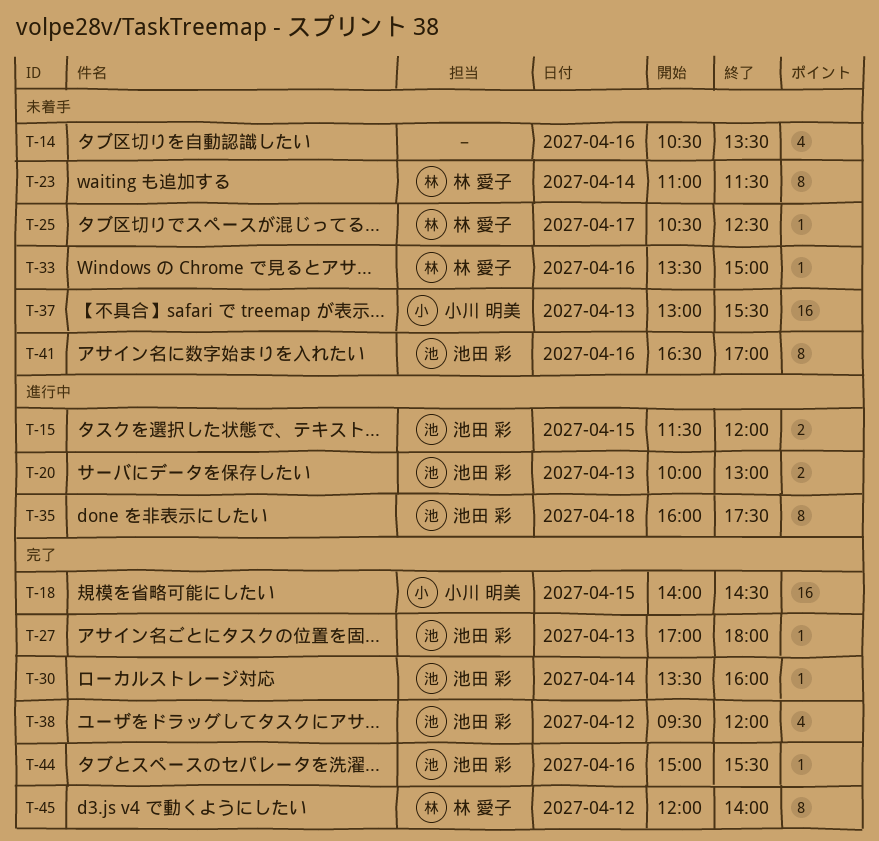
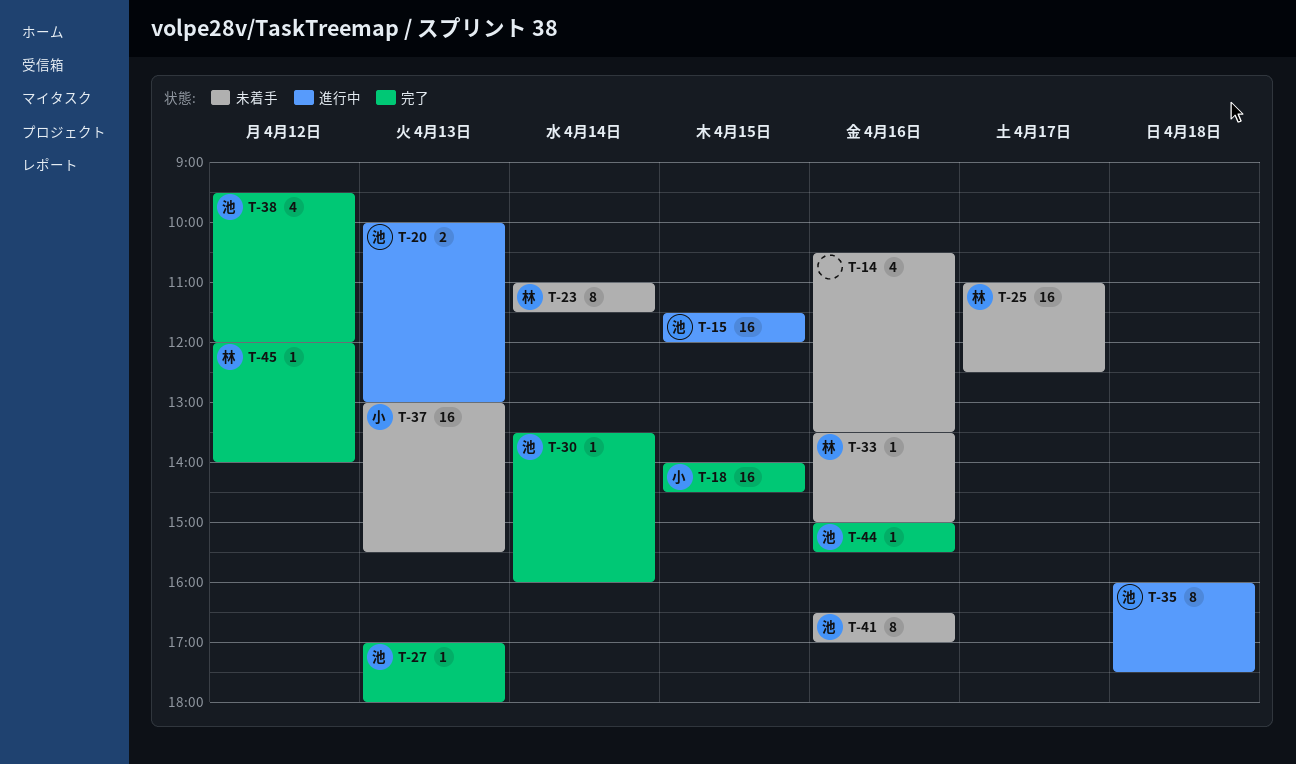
T-15, estimate: 2 -> 16
T-25, estimate: 1 -> 16
T-25, begins: 10:30 -> 11:00
T-45, estimate: 8 -> 1

